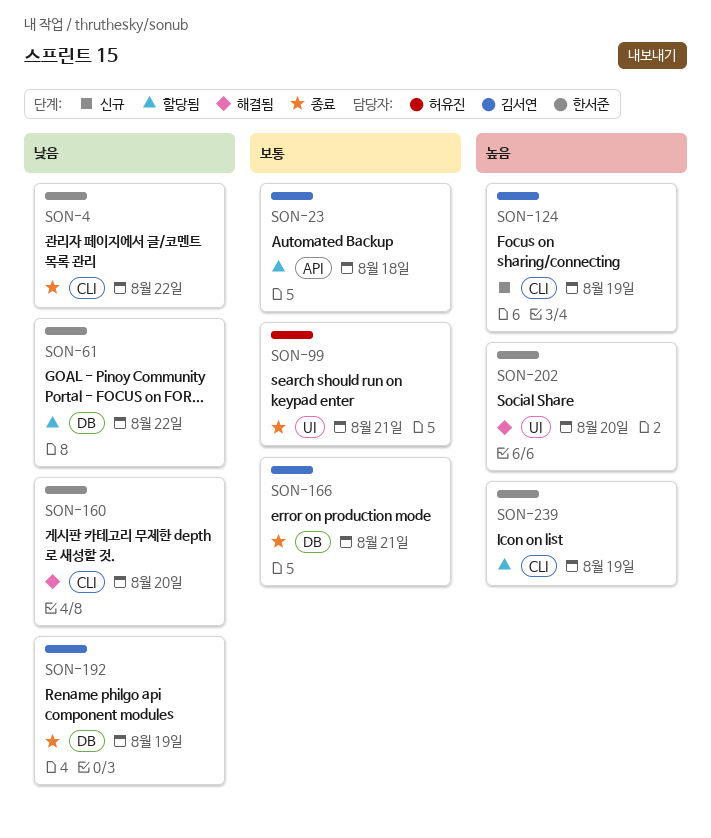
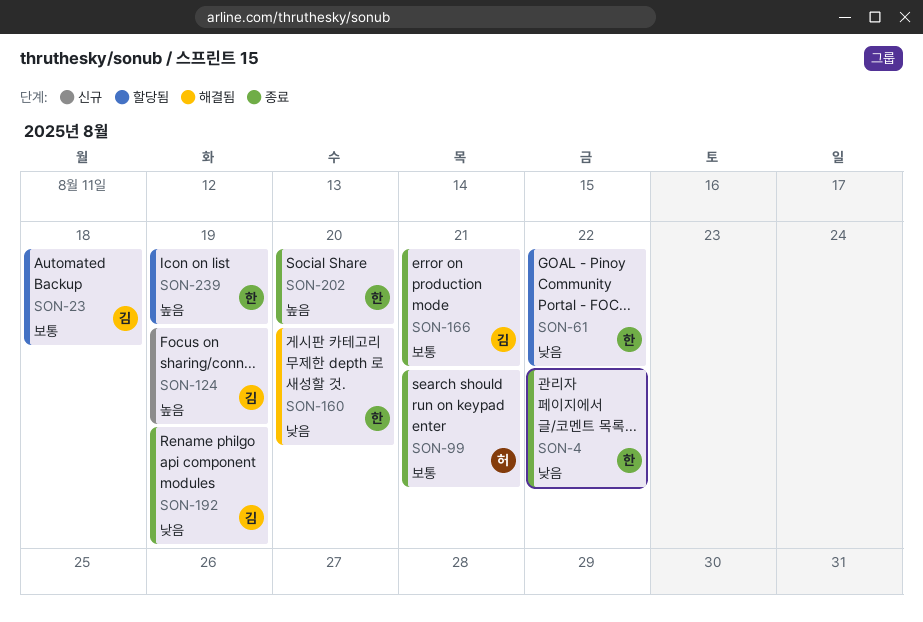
SON-202, status: 해결됨 -> 종료

